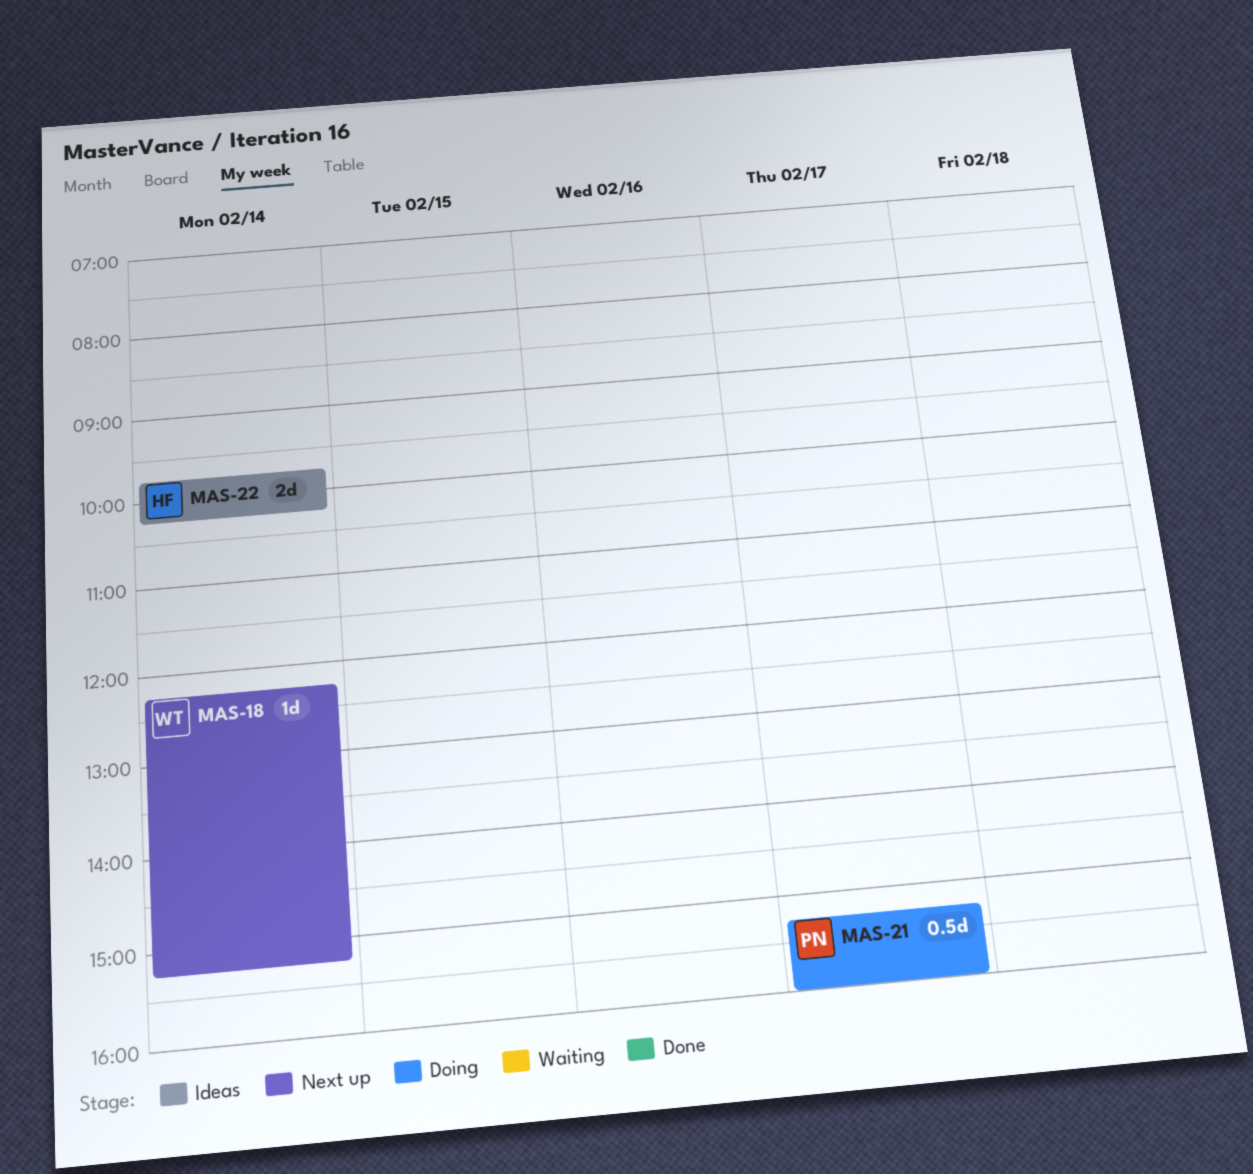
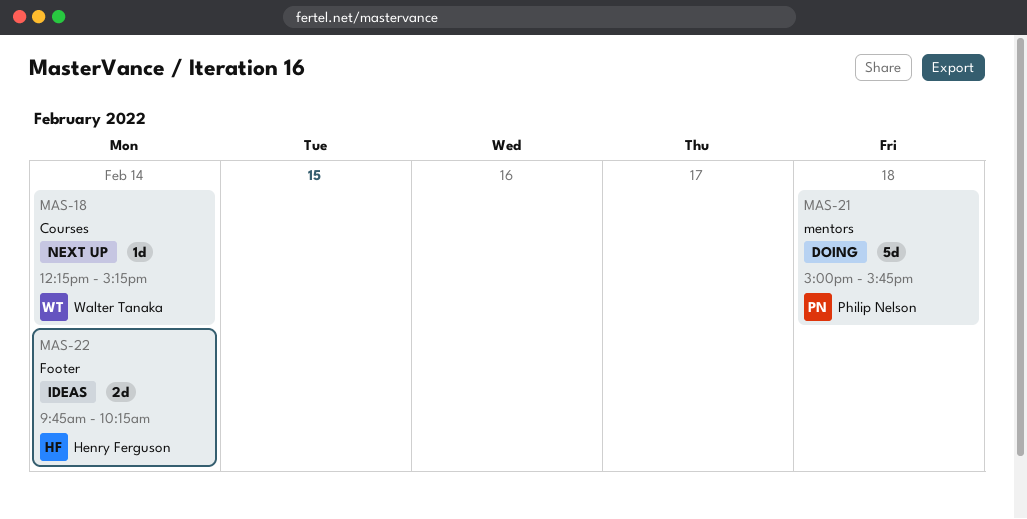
MAS-21, estimate: 0.5d -> 5d
MAS-21, day: Feb 17 -> Feb 18
MAS-21, begins: 15:15 -> 15:00
MAS-21, ends: 16:00 -> 15:45

